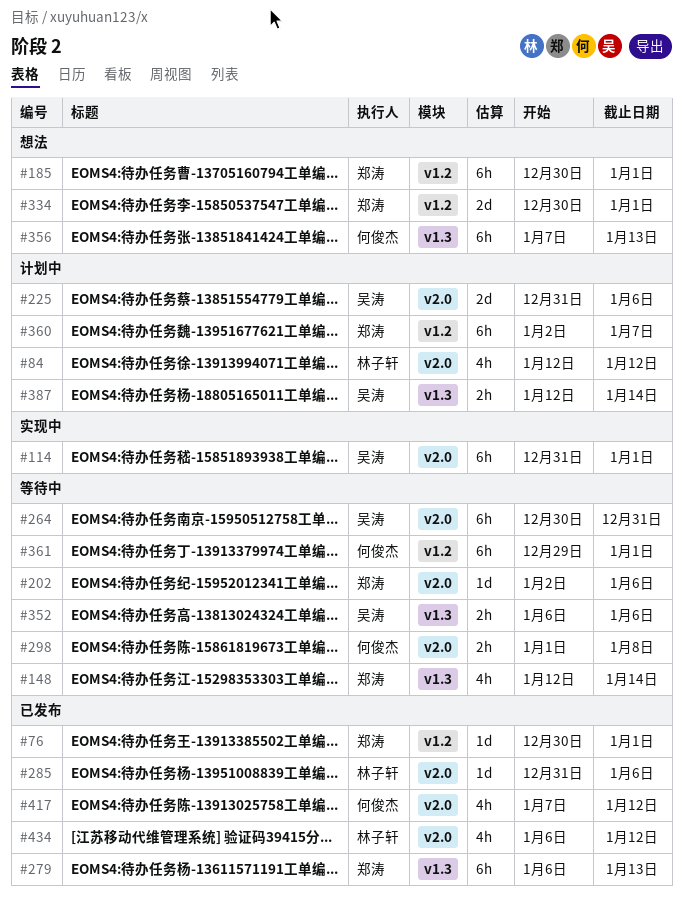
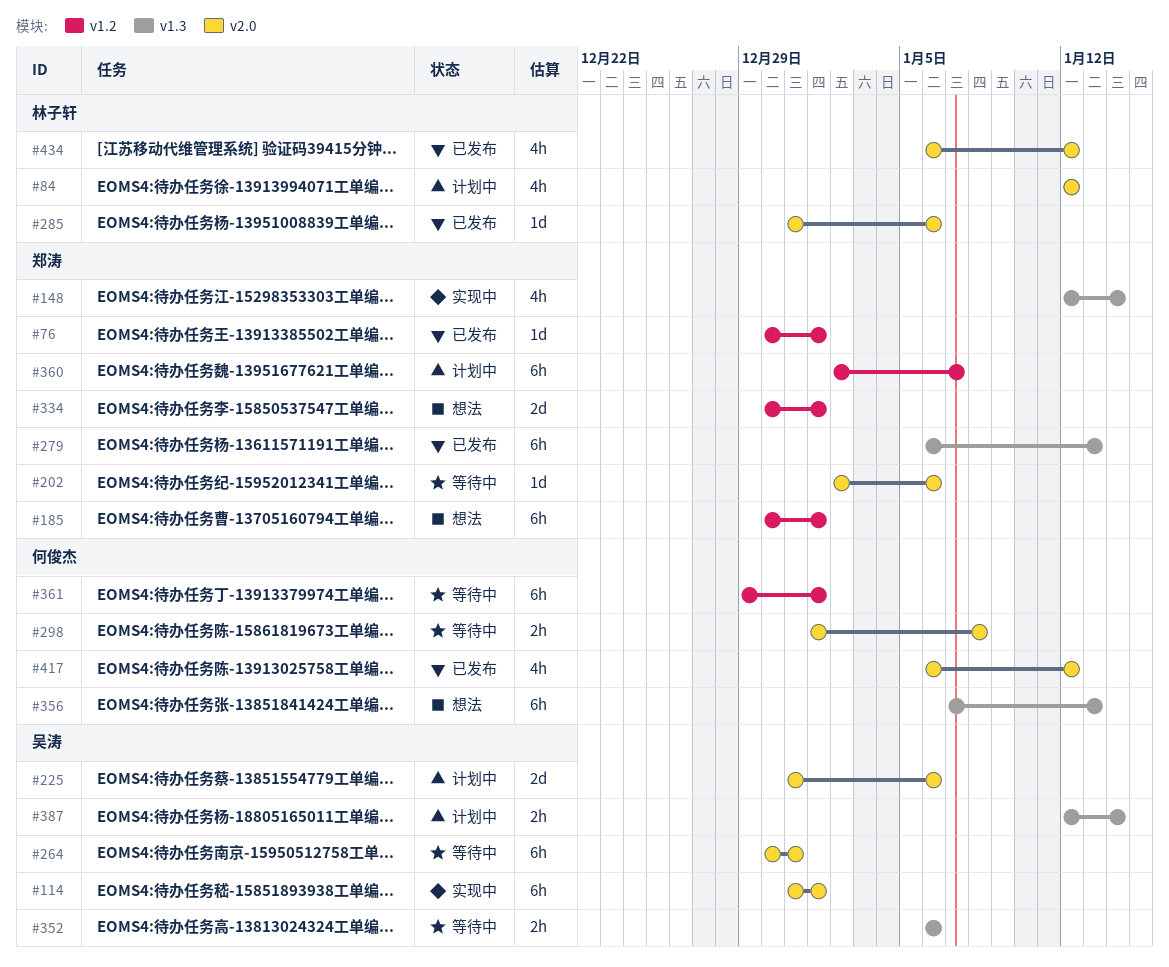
#148, status: 等待中 -> 实现中
#417, start: Jan 7 -> Jan 6

